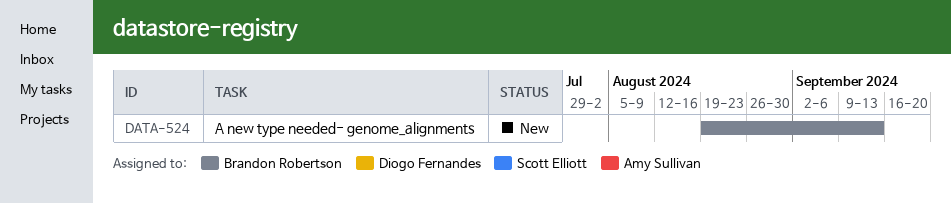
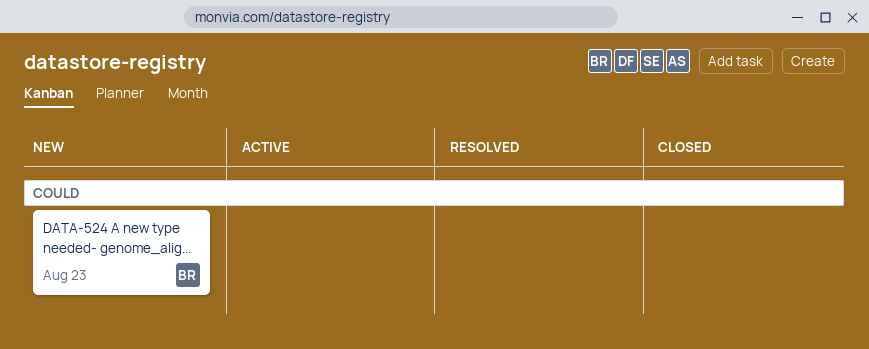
DATA-524, due: Sep 13 -> Aug 23

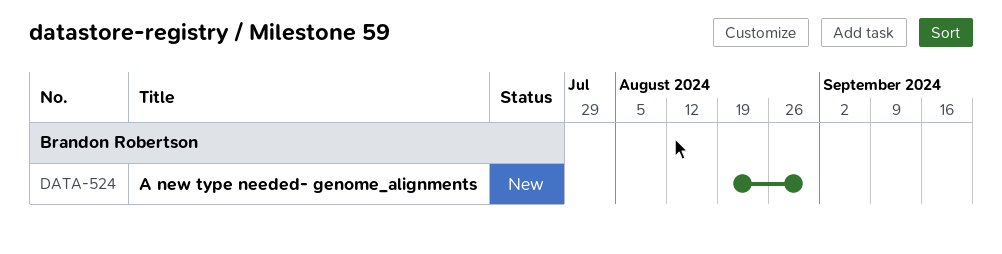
DATA-524, due: Aug 23 -> Aug 30

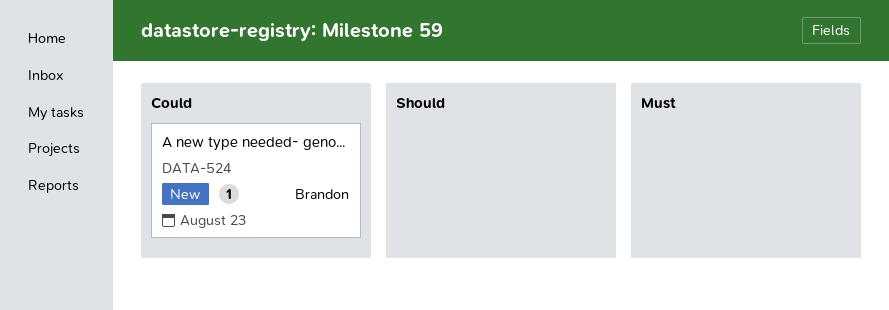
DATA-524, due: Aug 30 -> Aug 23

